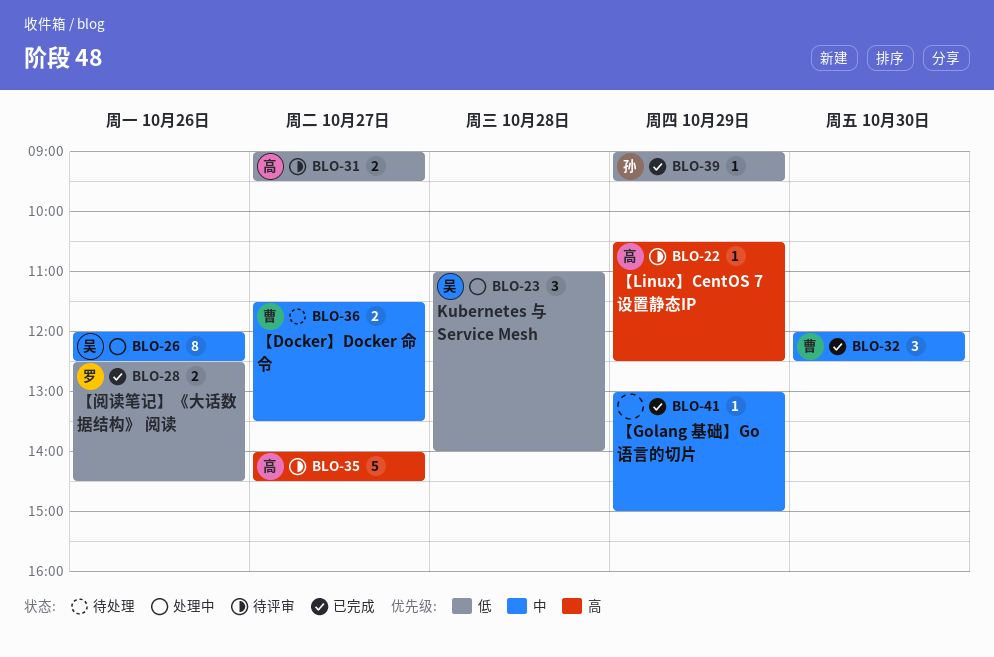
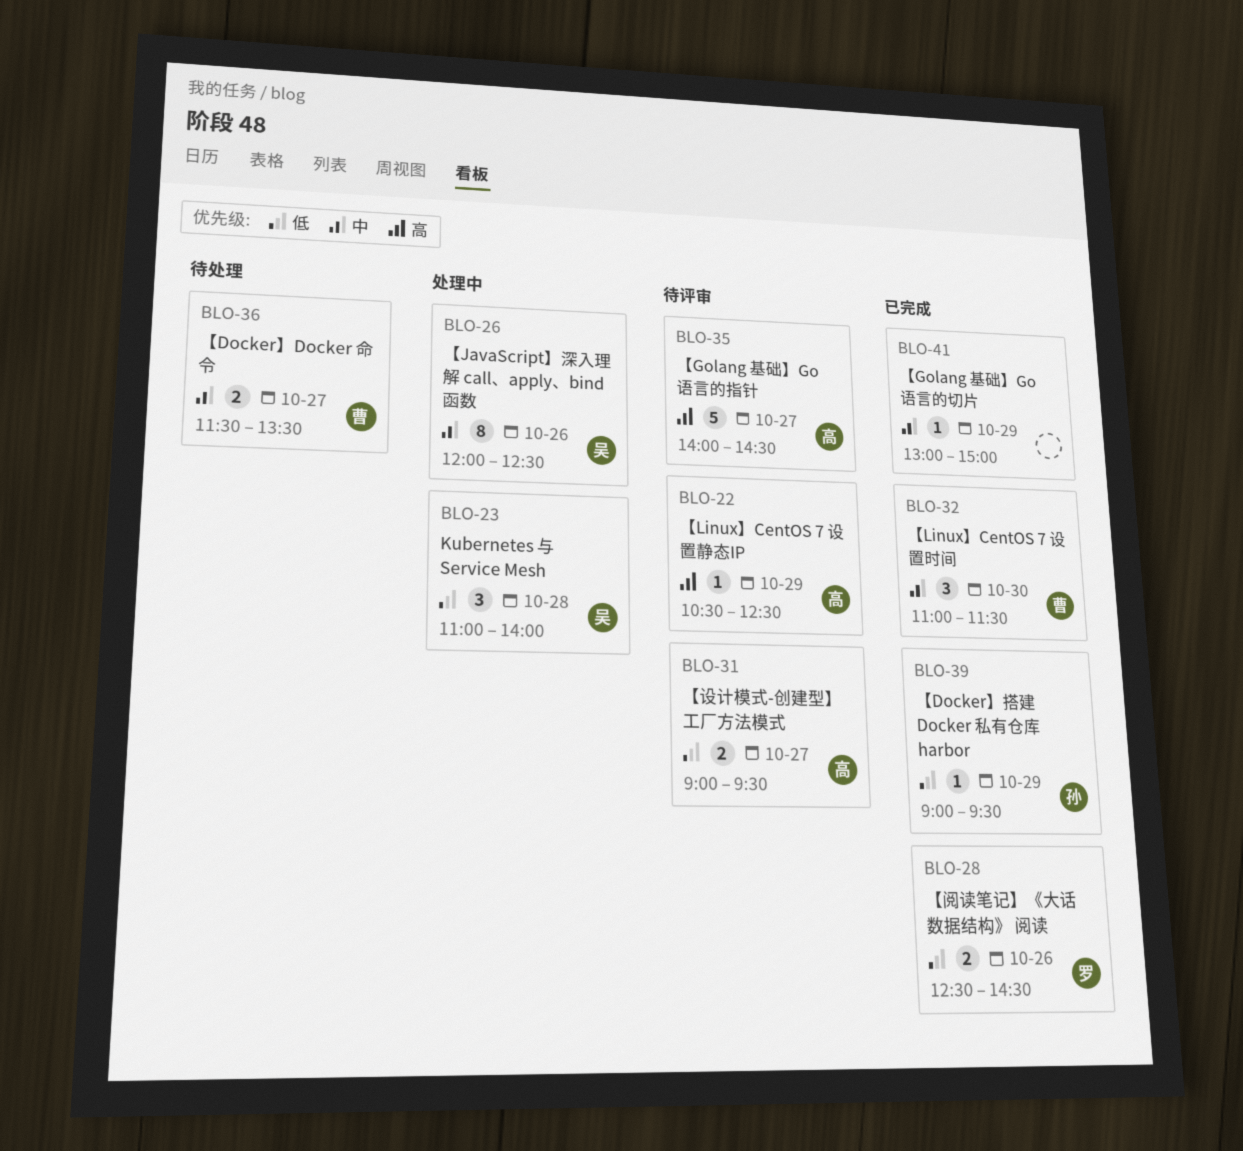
BLO-32, begins: 12:00 -> 11:00
BLO-32, ends: 12:30 -> 11:30

